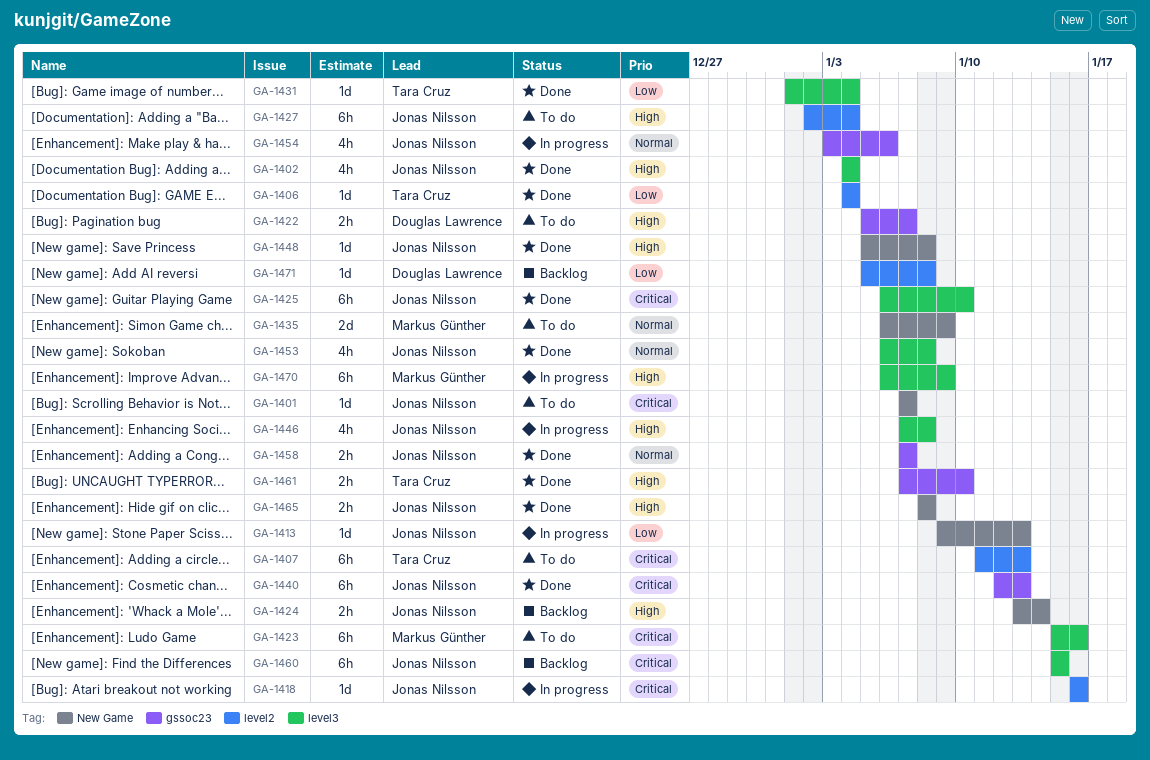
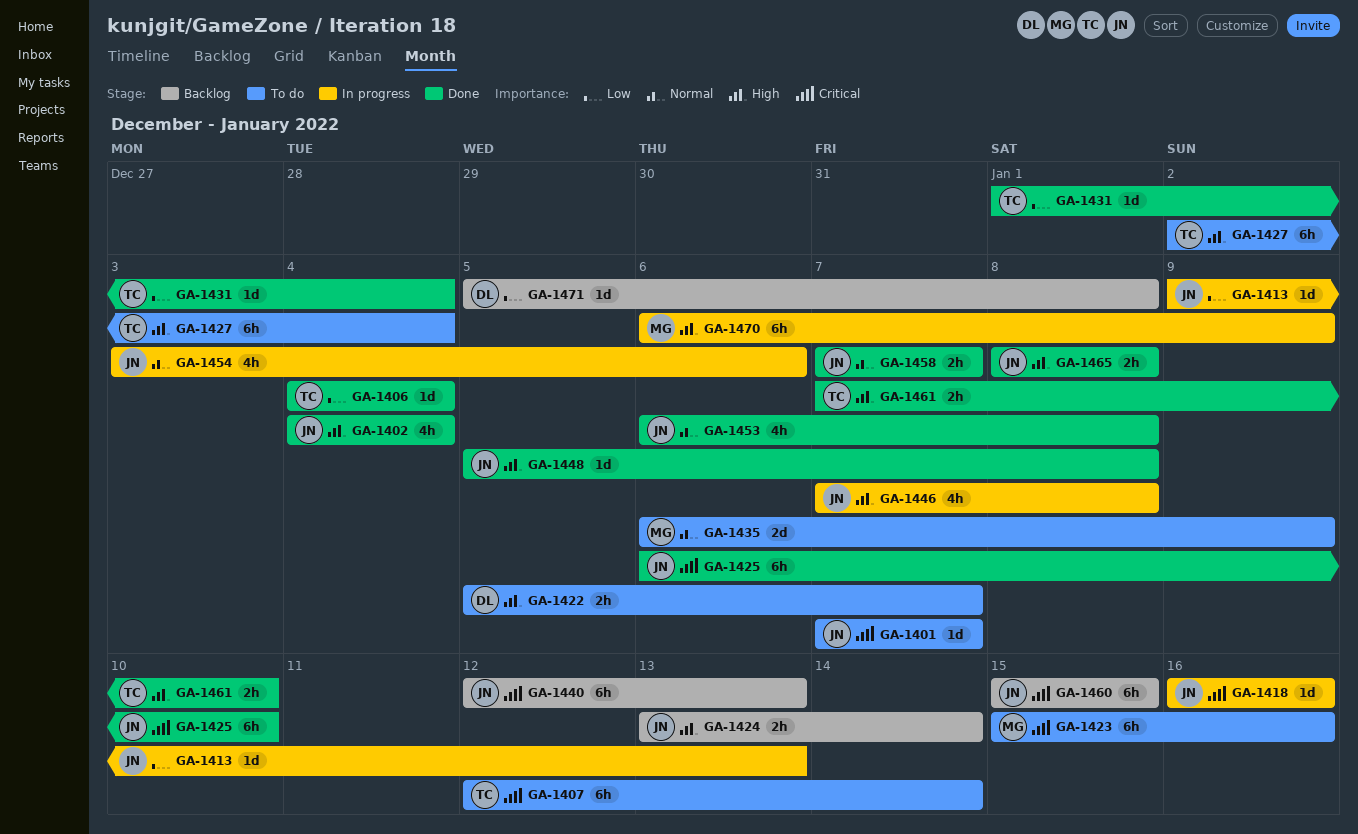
GA-1407, start: Jan 11 -> Jan 12
GA-1407, due: Jan 13 -> Jan 14
GA-1427, owner: Jonas Nilsson -> Tara Cruz
GA-1440, status: Done -> Backlog

